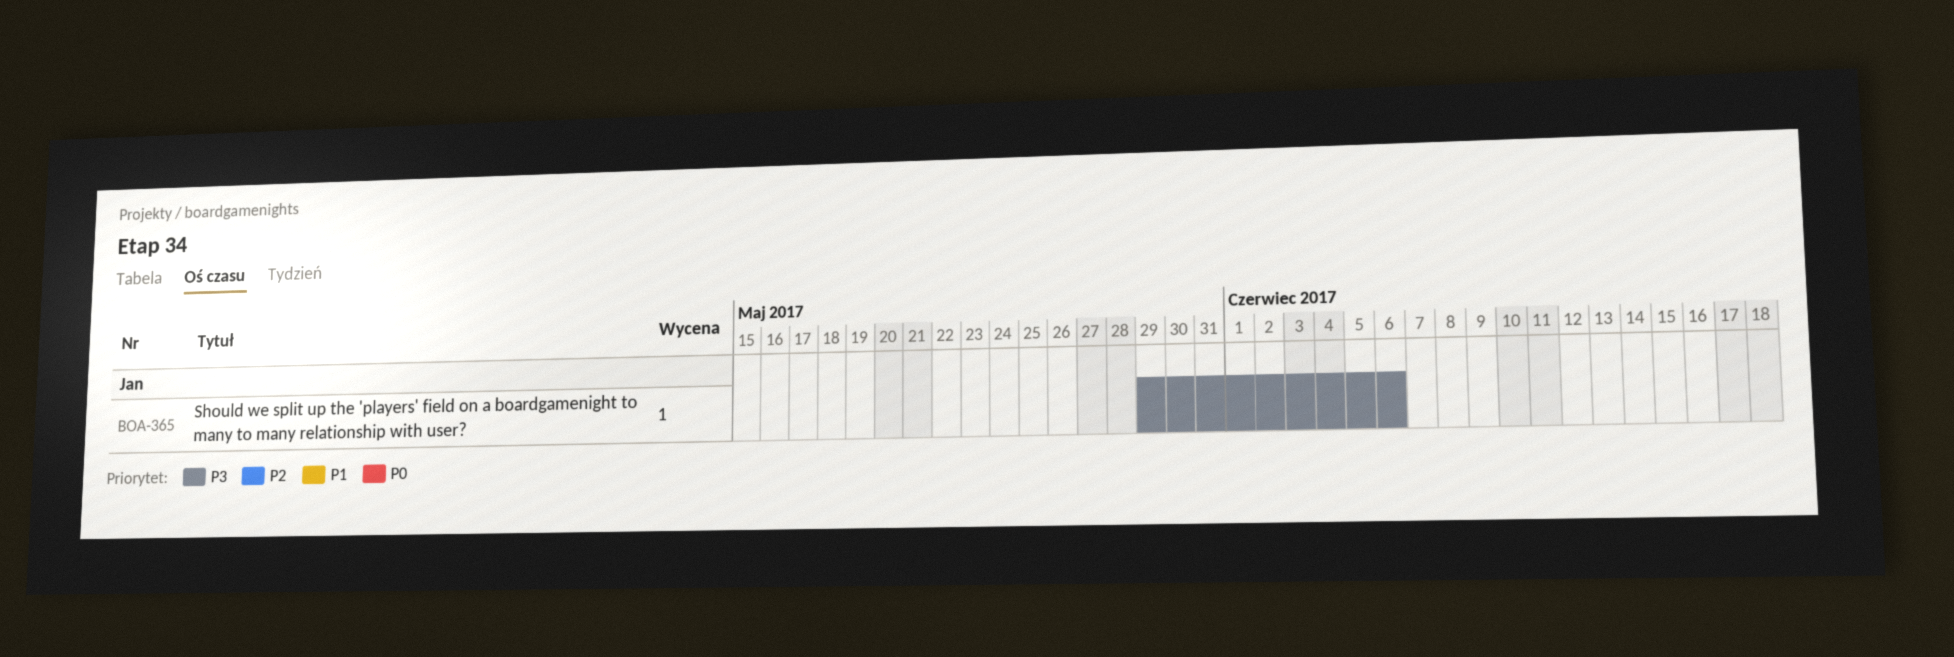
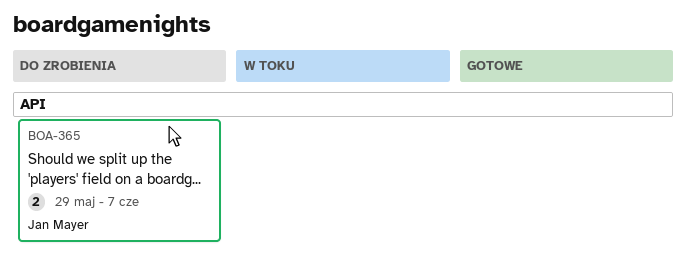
BOA-365, estimate: 1 -> 2
BOA-365, due: Jun 6 -> Jun 7

